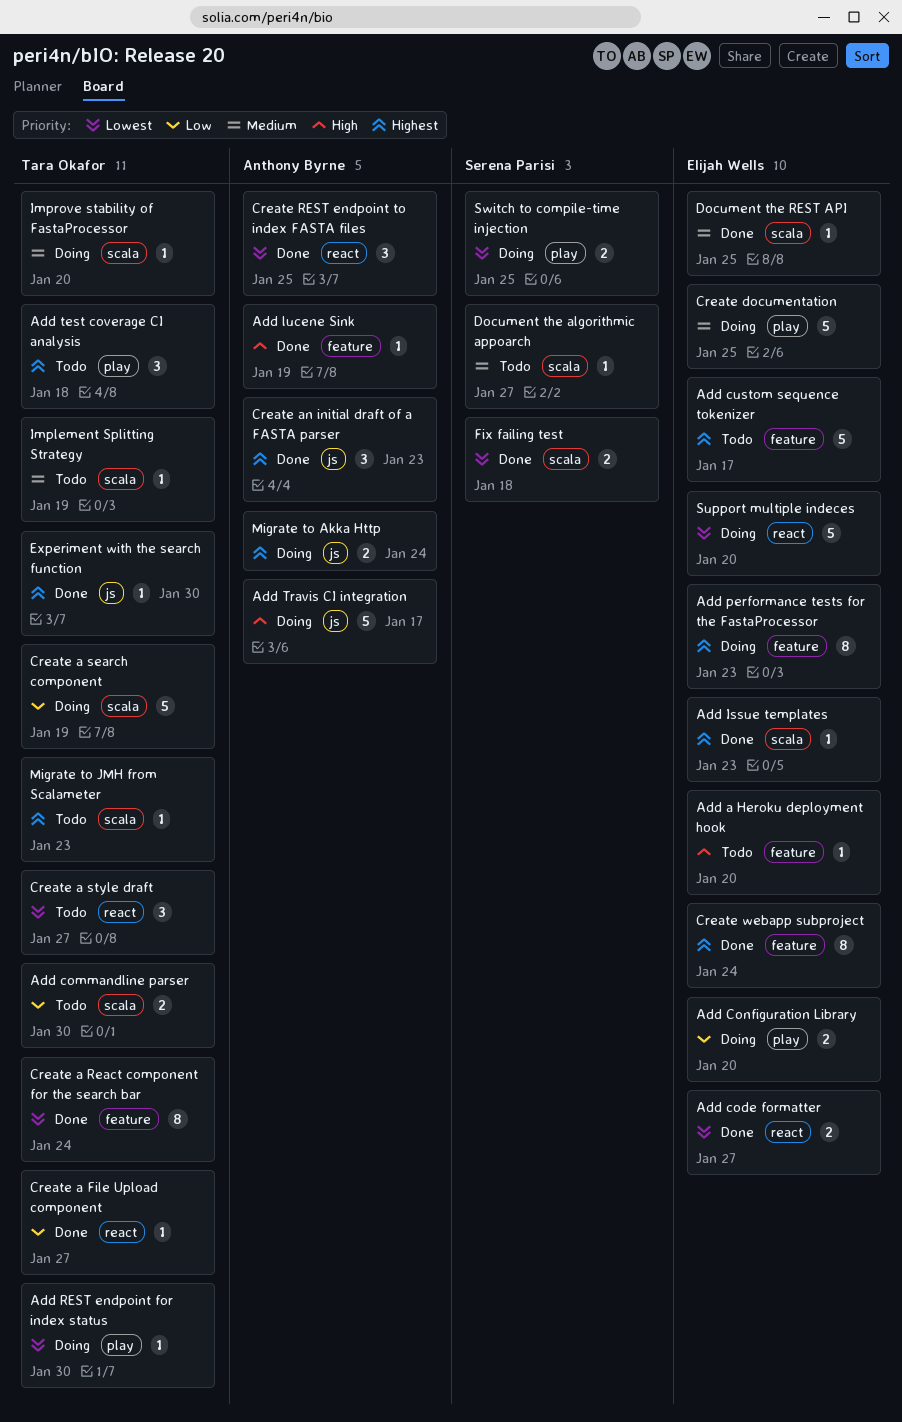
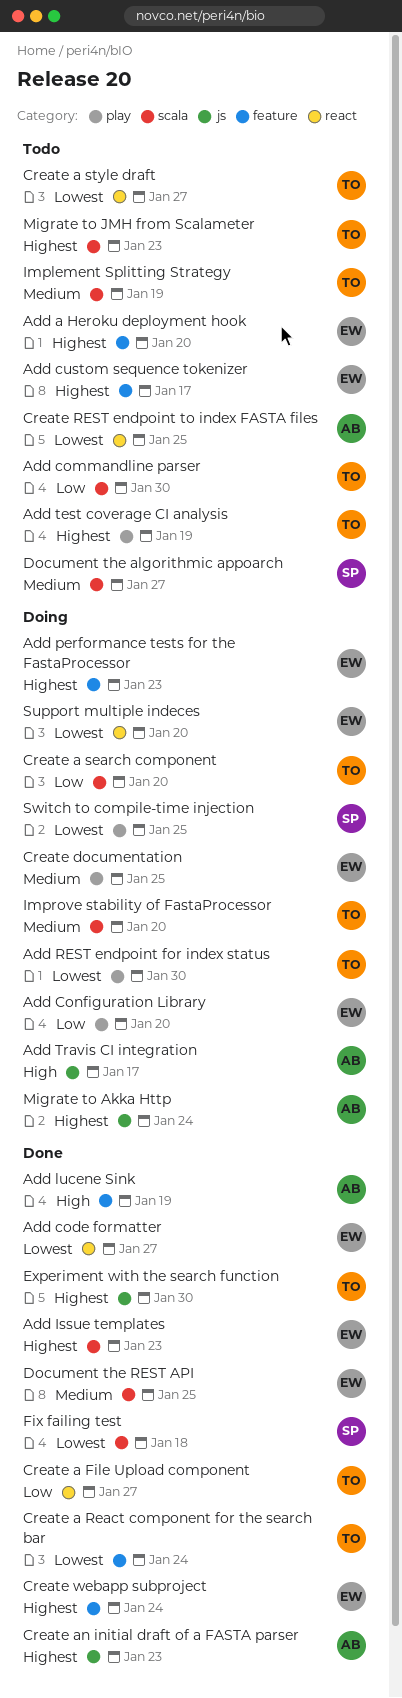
Add a Heroku deployment hook, priority: High -> Highest
Add test coverage CI analysis, due: Jan 18 -> Jan 19
Create a search component, due: Jan 19 -> Jan 20
Create REST endpoint to index FASTA files, status: Done -> Todo

